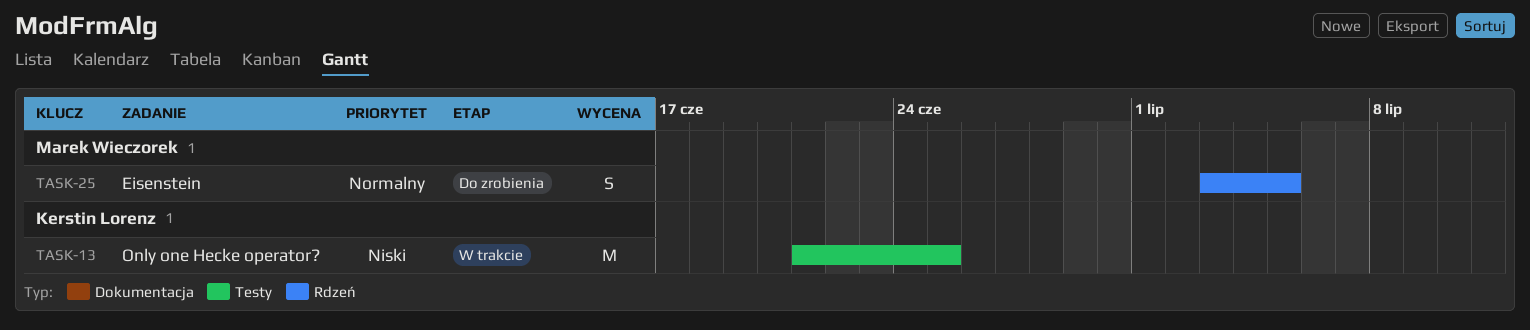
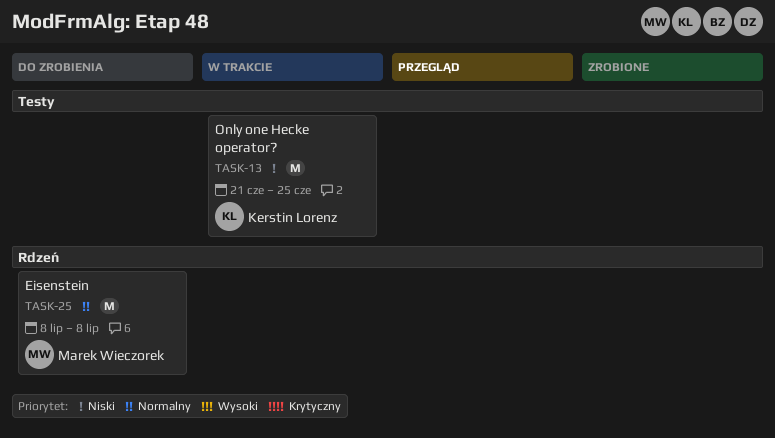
TASK-25, estimate: S -> M
TASK-25, start: Jul 3 -> Jul 8
TASK-25, due: Jul 5 -> Jul 8

